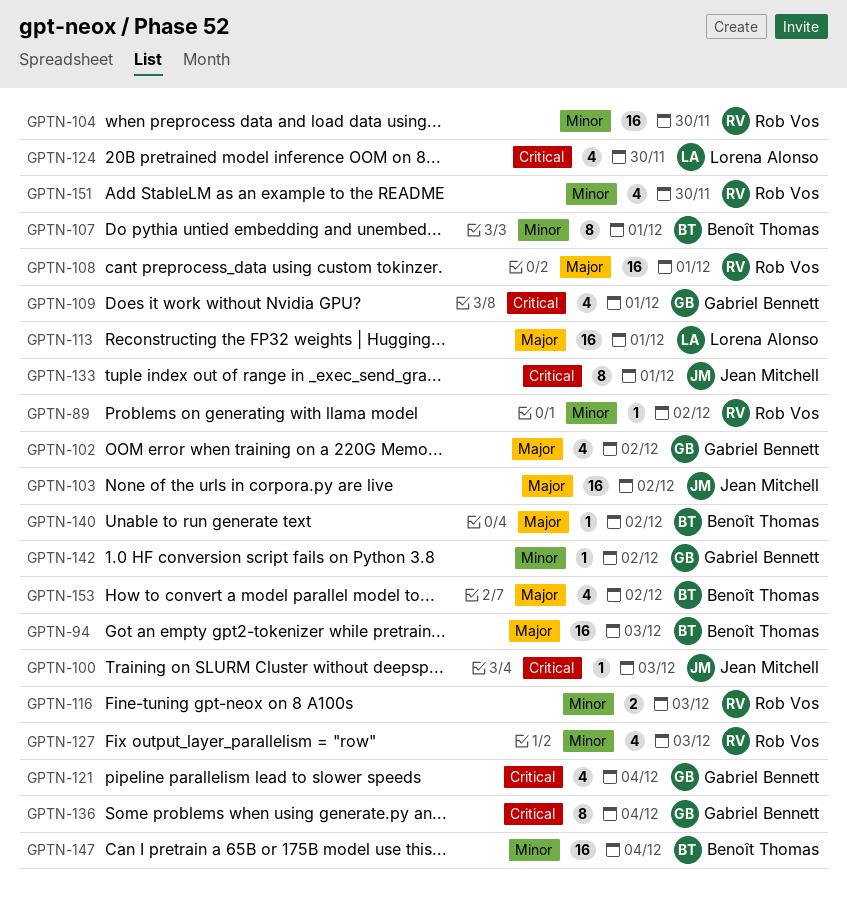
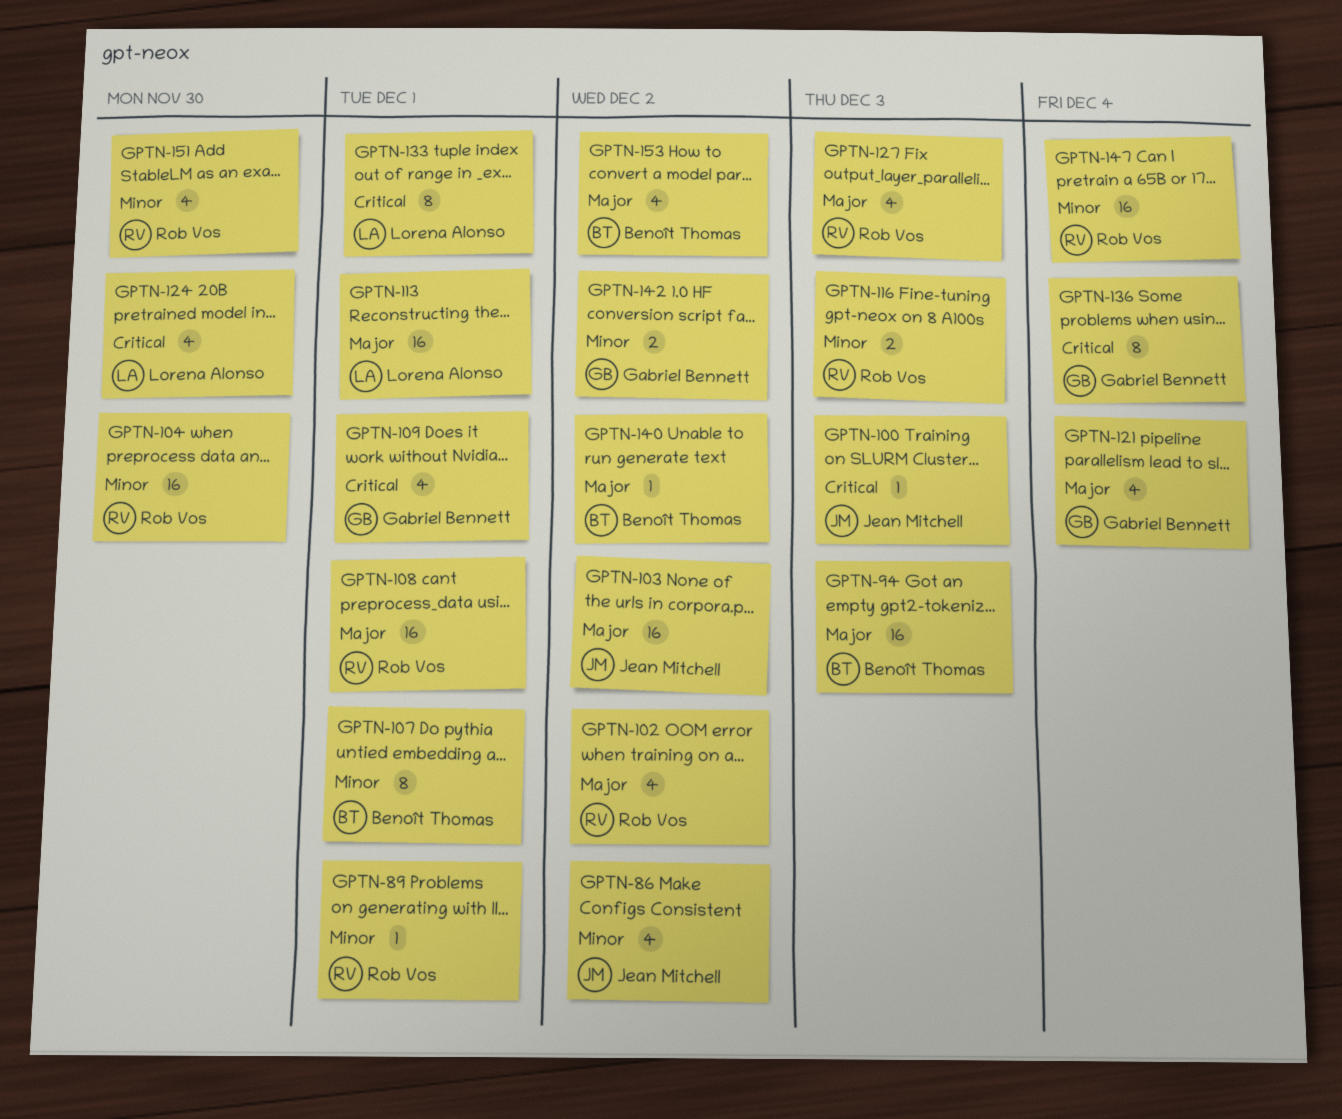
GPTN-86: none -> present
GPTN-89, due: Dec 2 -> Dec 1
GPTN-102, owner: Gabriel Bennett -> Rob Vos
GPTN-121, priority: Critical -> Major
GPTN-127, priority: Minor -> Major
GPTN-133, owner: Jean Mitchell -> Lorena Alonso
GPTN-142, estimate: 1 -> 2
GPTN-147, owner: Benoît Thomas -> Rob Vos

